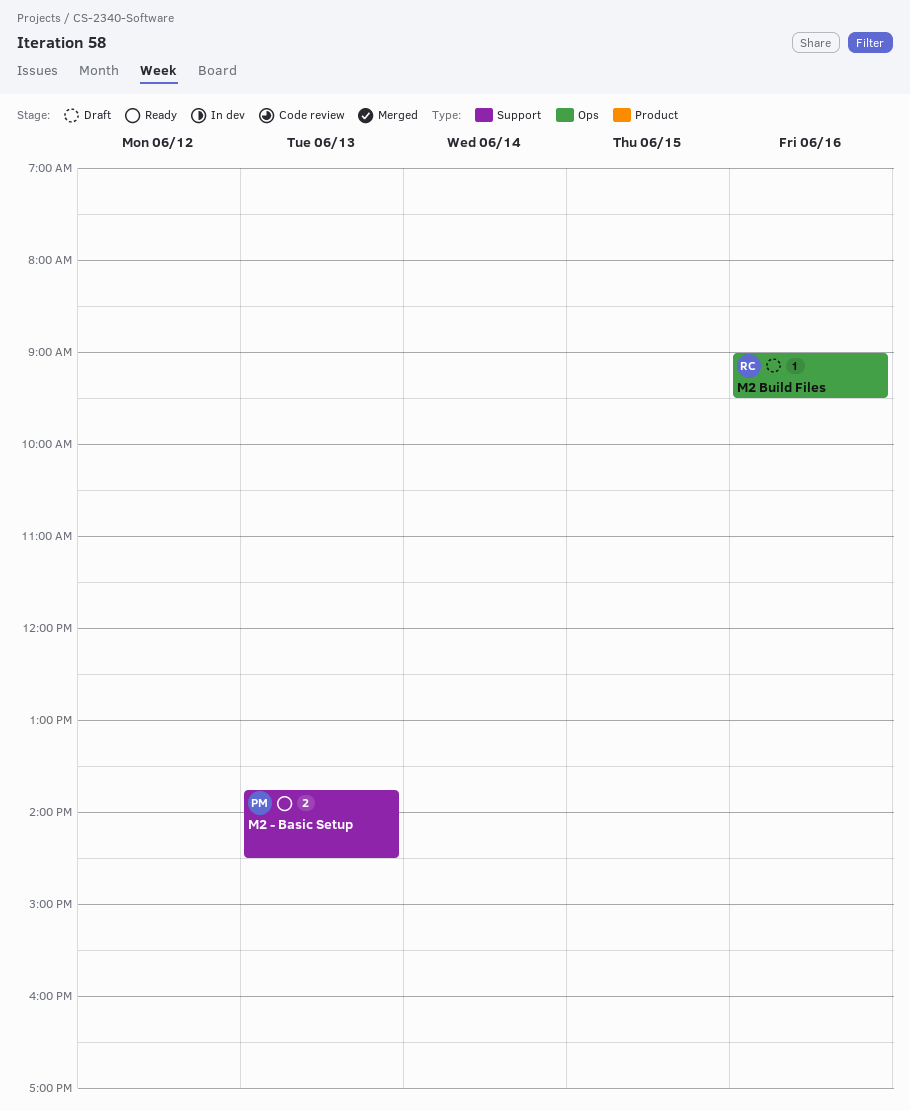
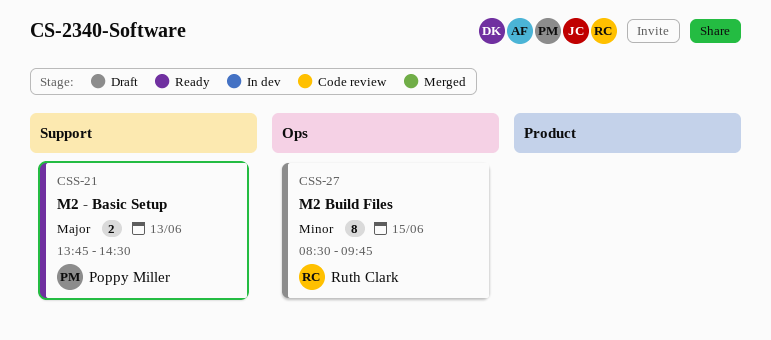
M2 Build Files, estimate: 1 -> 8
M2 Build Files, day: Jun 16 -> Jun 15
M2 Build Files, begins: 09:00 -> 08:30
M2 Build Files, ends: 09:30 -> 09:45

